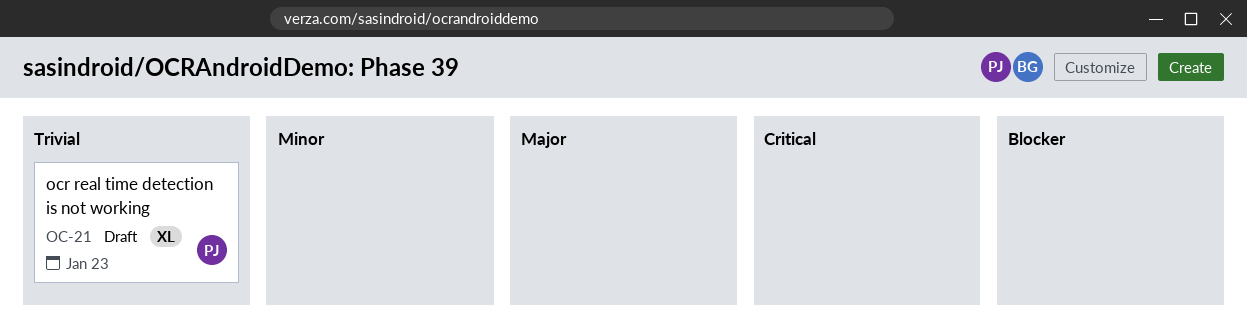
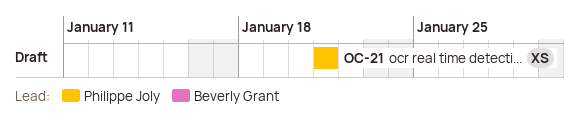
OC-21, estimate: XL -> XS
OC-21, due: Jan 23 -> Jan 21

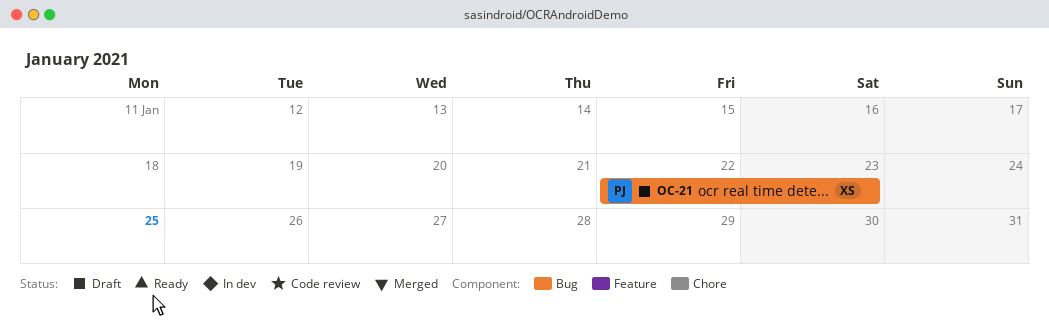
OC-21, start: Jan 21 -> Jan 22
OC-21, due: Jan 21 -> Jan 23

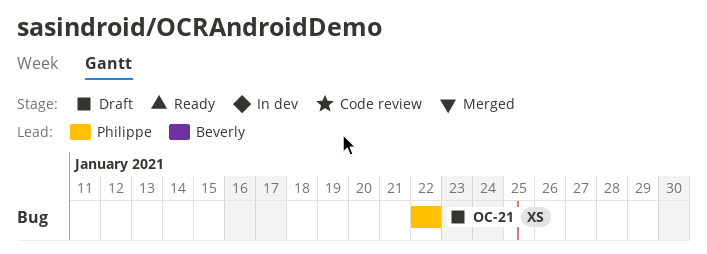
OC-21, due: Jan 23 -> Jan 22

